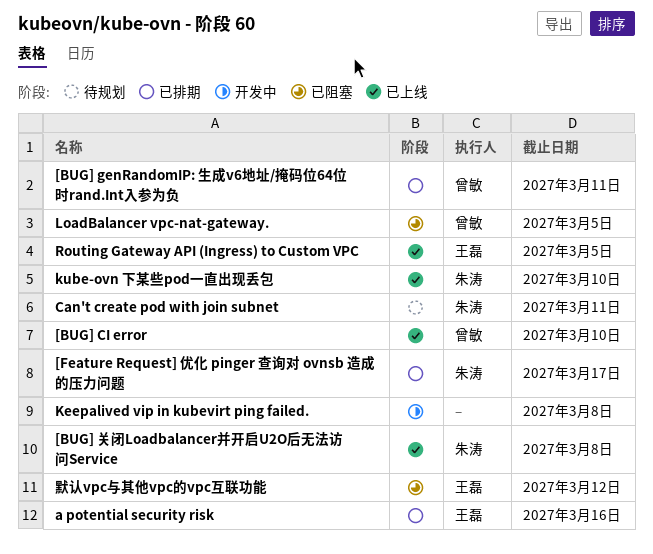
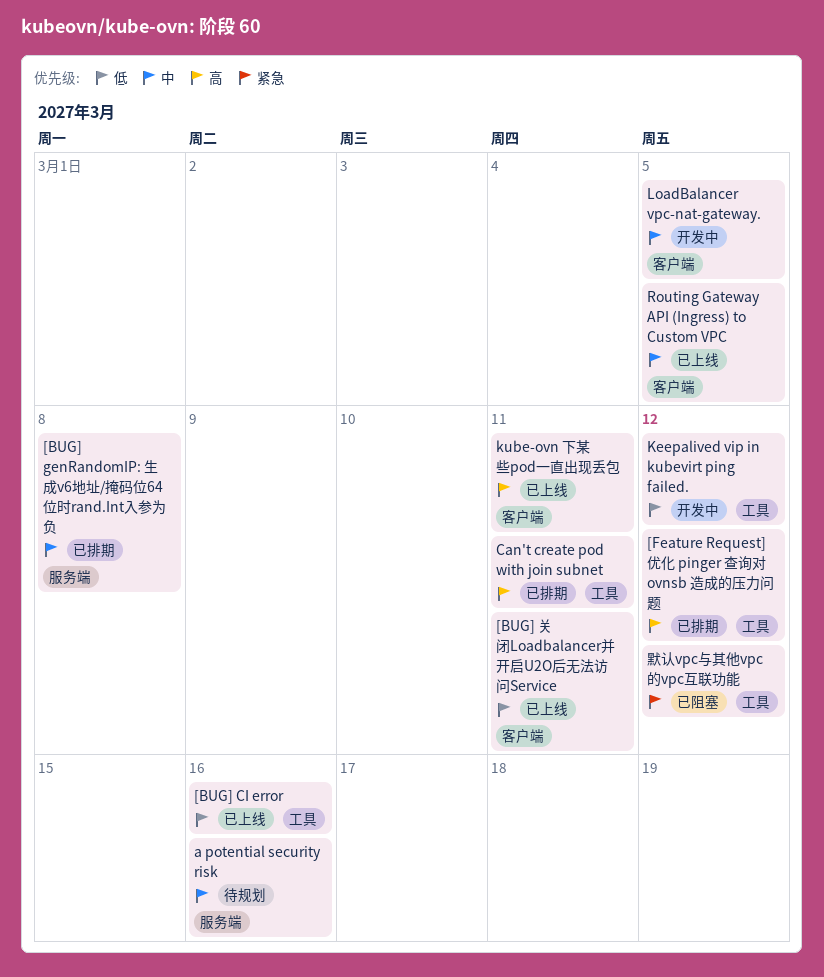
[BUG] CI error, due: Mar 10 -> Mar 16
[BUG] genRandomIP: 生成v6地址/掩码位64位时rand.Int入参为负, due: Mar 11 -> Mar 8
[BUG] 关闭Loadbalancer并开启U2O后无法访问Service, due: Mar 8 -> Mar 11
[Feature Request] 优化 pinger 查询对 ovnsb 造成的压力问题, due: Mar 17 -> Mar 12
a potential security risk, status: 已排期 -> 待规划
Can't create pod with join subnet, status: 待规划 -> 已排期
Keepalived vip in kubevirt ping failed., due: Mar 8 -> Mar 12
kube-ovn 下某些pod一直出现丢包, due: Mar 10 -> Mar 11
LoadBalancer vpc-nat-gateway., status: 已阻塞 -> 开发中

